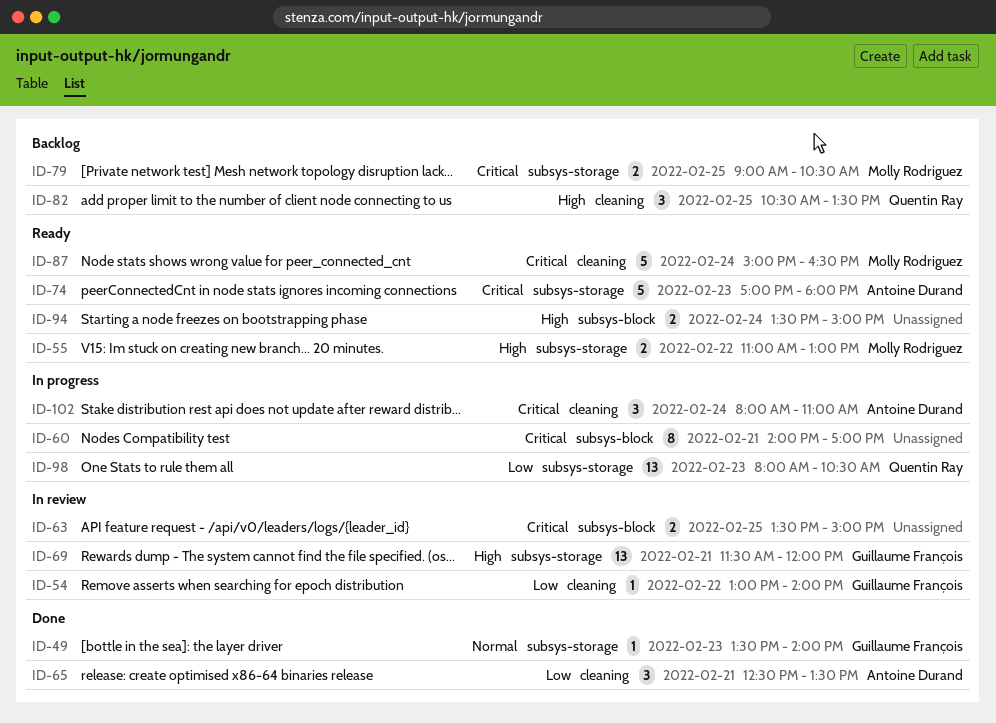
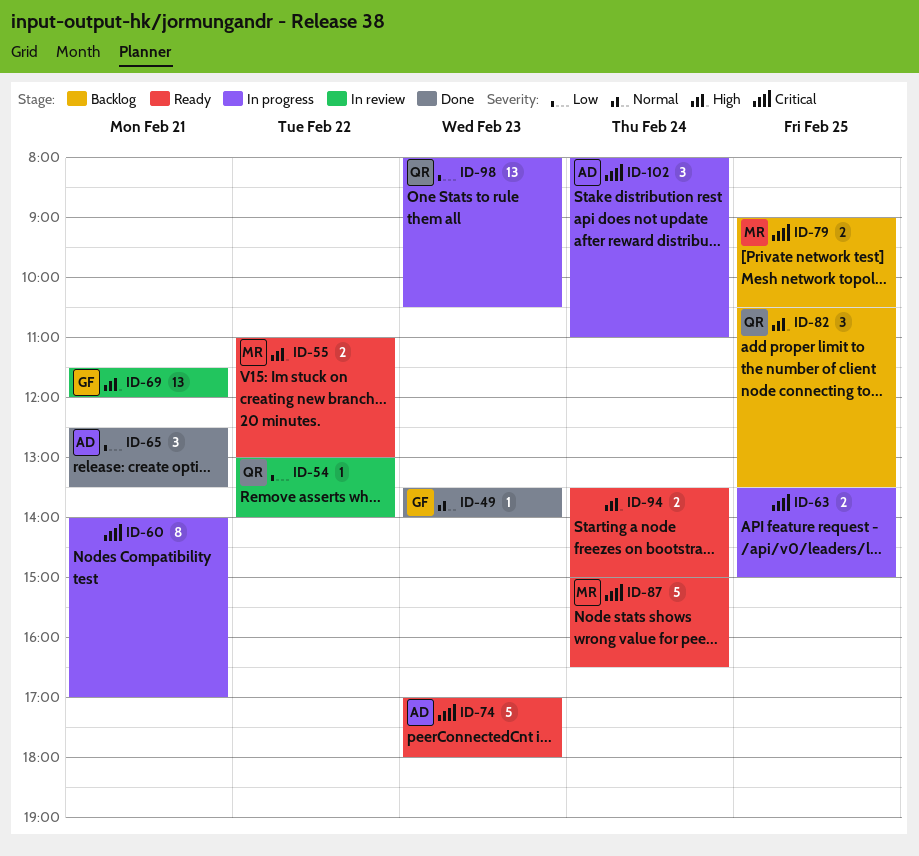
ID-54, owner: Guillaume François -> Quentin Ray
ID-63, status: In review -> In progress

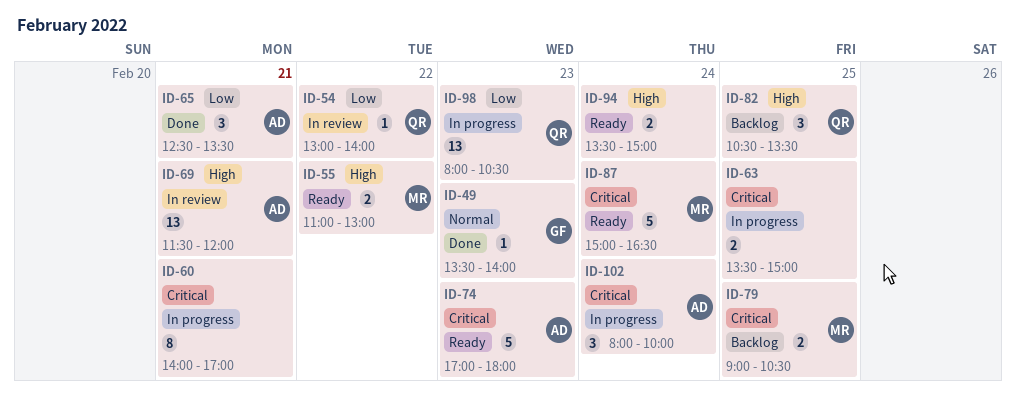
ID-69, owner: GF -> AD
ID-102, ends: 11:00 -> 10:00

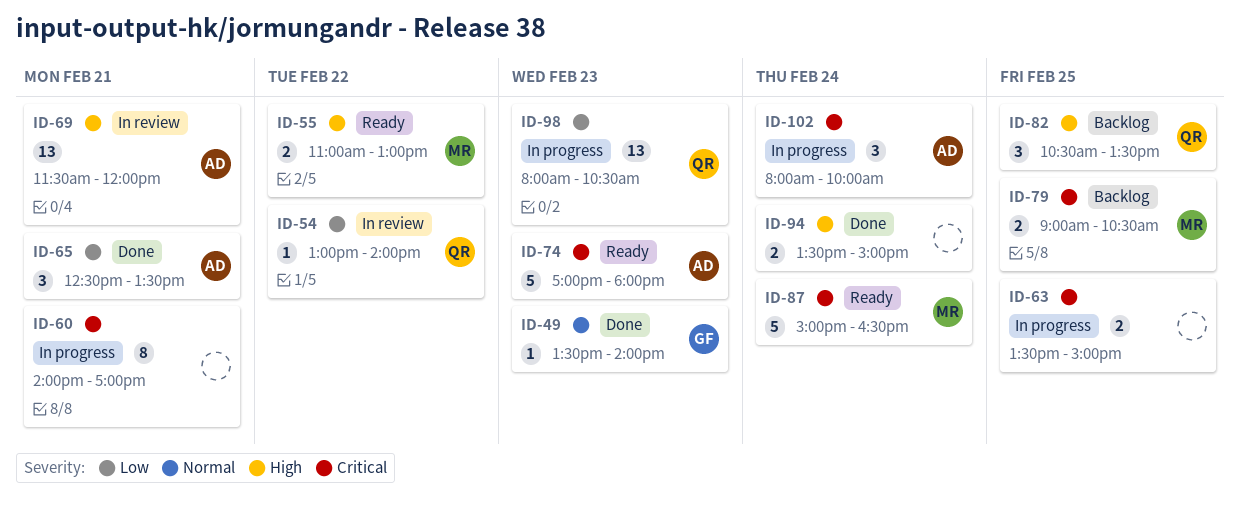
ID-94, status: Ready -> Done

